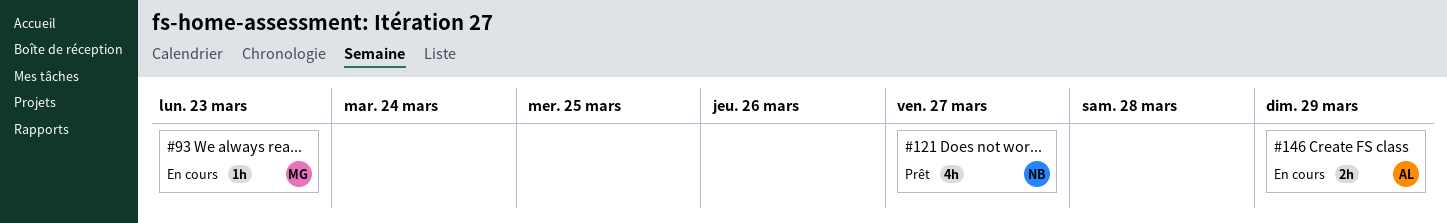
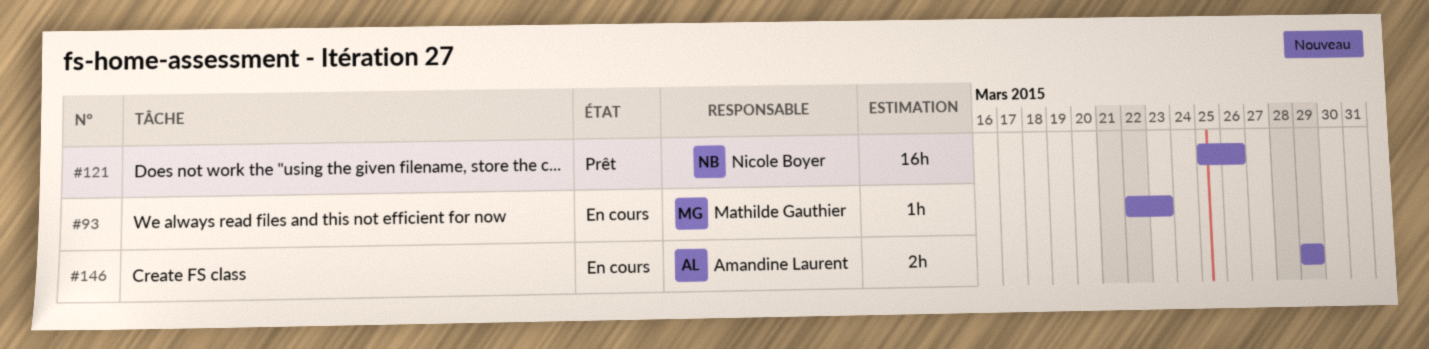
#121, estimate: 4h -> 16h
#121, due: Mar 27 -> Mar 26

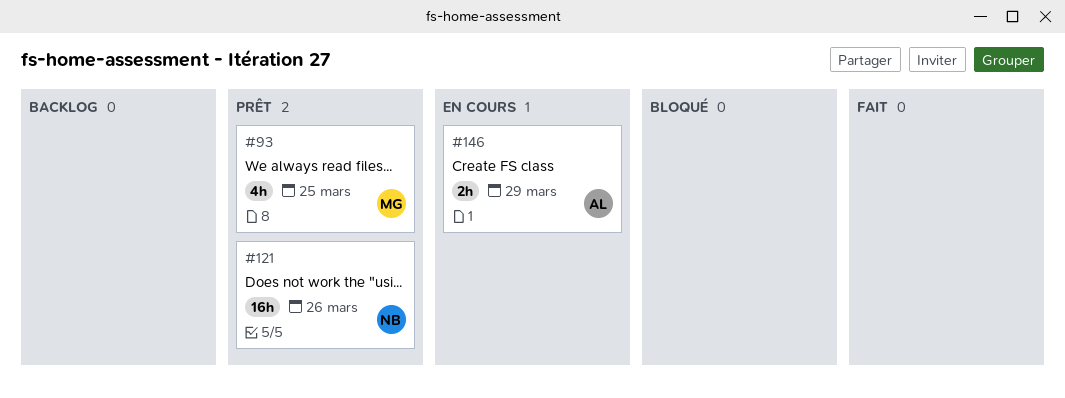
#93, status: En cours -> Prêt
#93, estimate: 1h -> 4h
#93, due: Mar 23 -> Mar 25

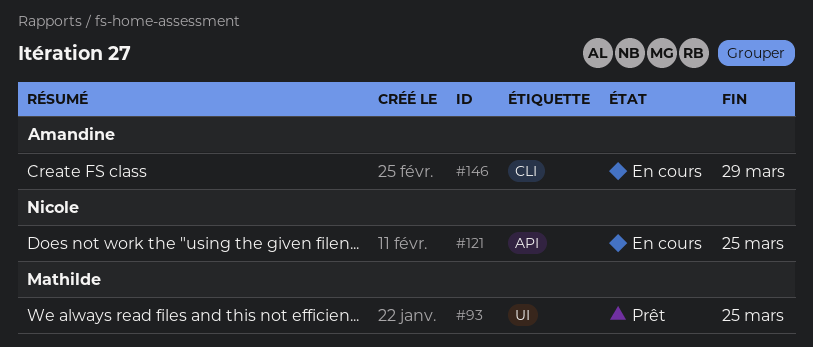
#121, status: Prêt -> En cours
#121, due: Mar 26 -> Mar 25

